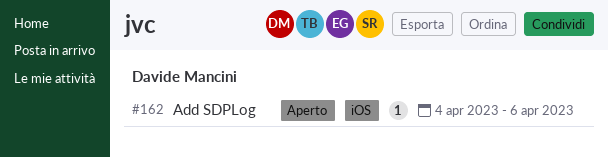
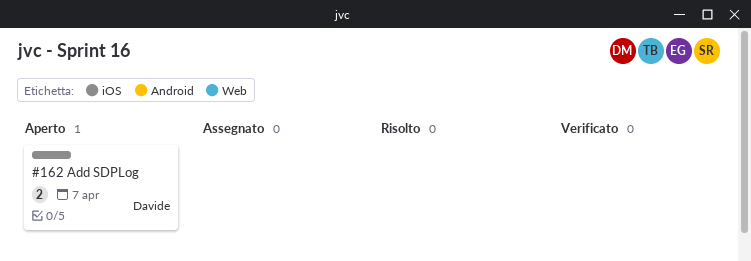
#162, estimate: 1 -> 2
#162, due: Apr 6 -> Apr 7

